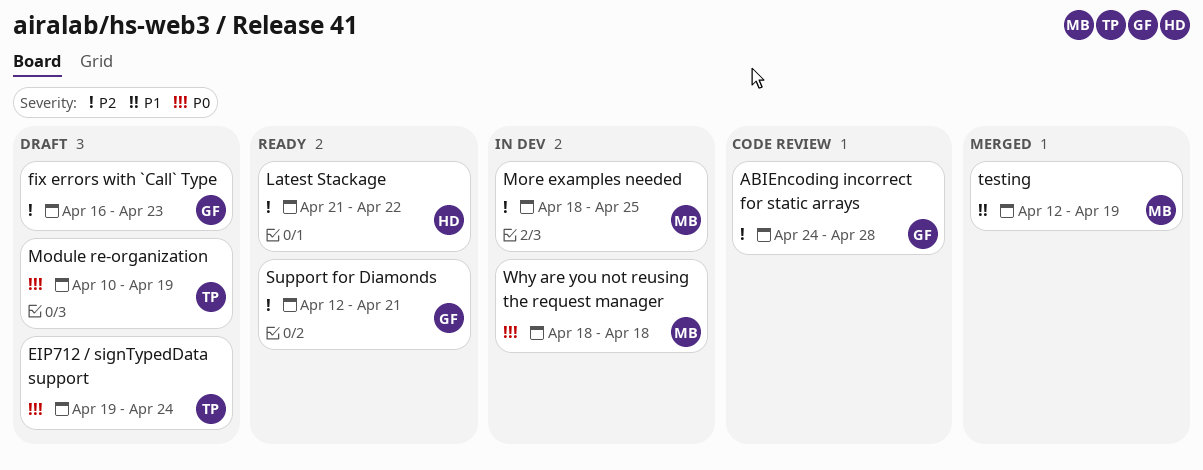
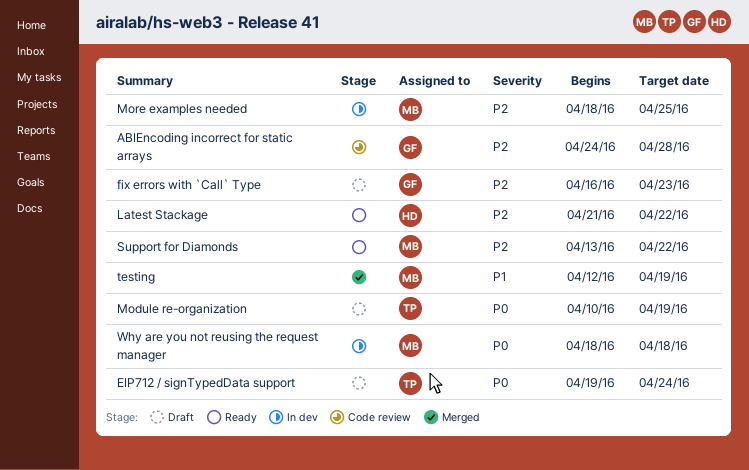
Support for Diamonds, owner: GF -> MB
Support for Diamonds, start: Apr 12 -> Apr 13
Support for Diamonds, due: Apr 21 -> Apr 22

